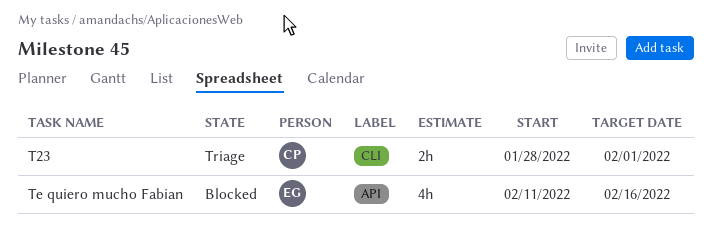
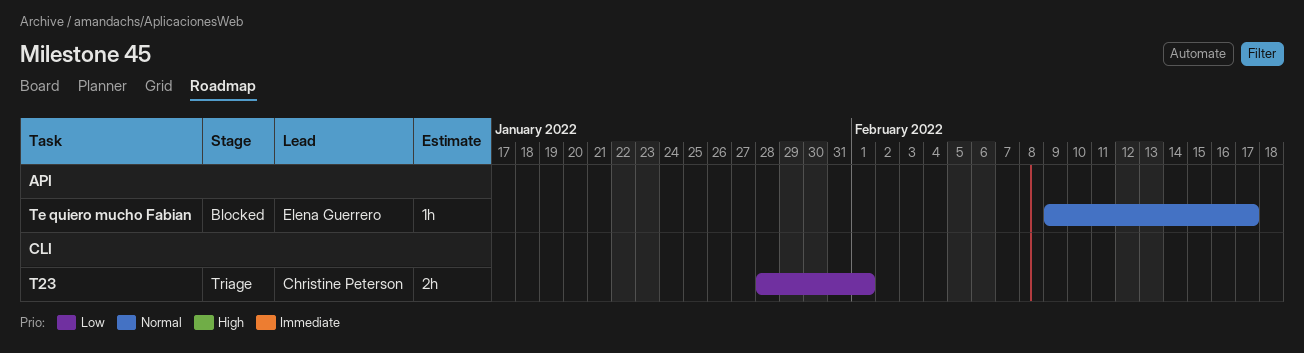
Te quiero mucho Fabian, estimate: 4h -> 1h
Te quiero mucho Fabian, start: Feb 11 -> Feb 9
Te quiero mucho Fabian, due: Feb 16 -> Feb 17

